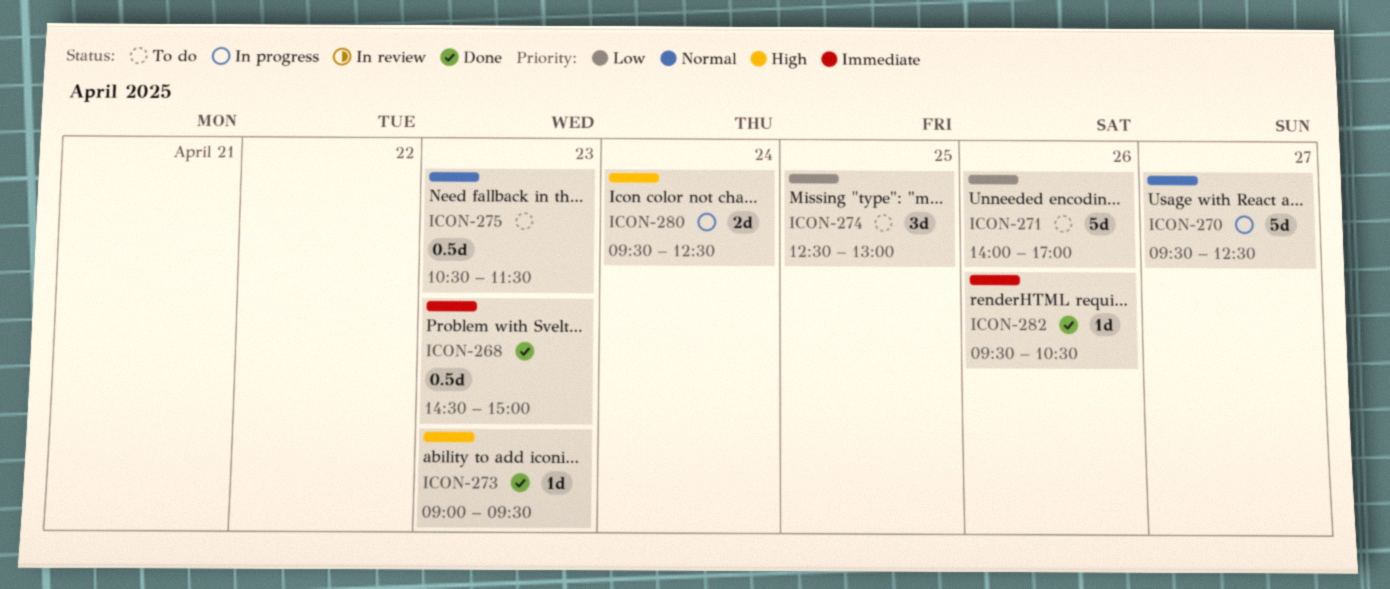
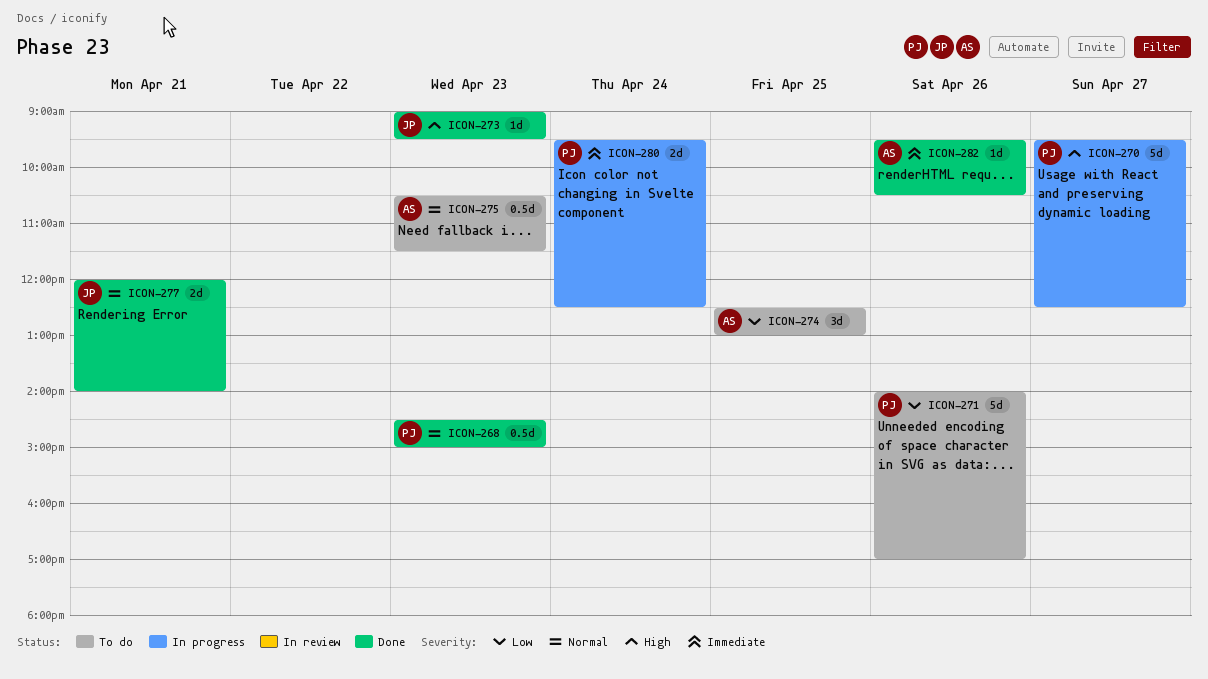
ICON-268, priority: Immediate -> Normal
ICON-270, priority: Normal -> High
ICON-277: none -> present
ICON-280, priority: High -> Immediate

